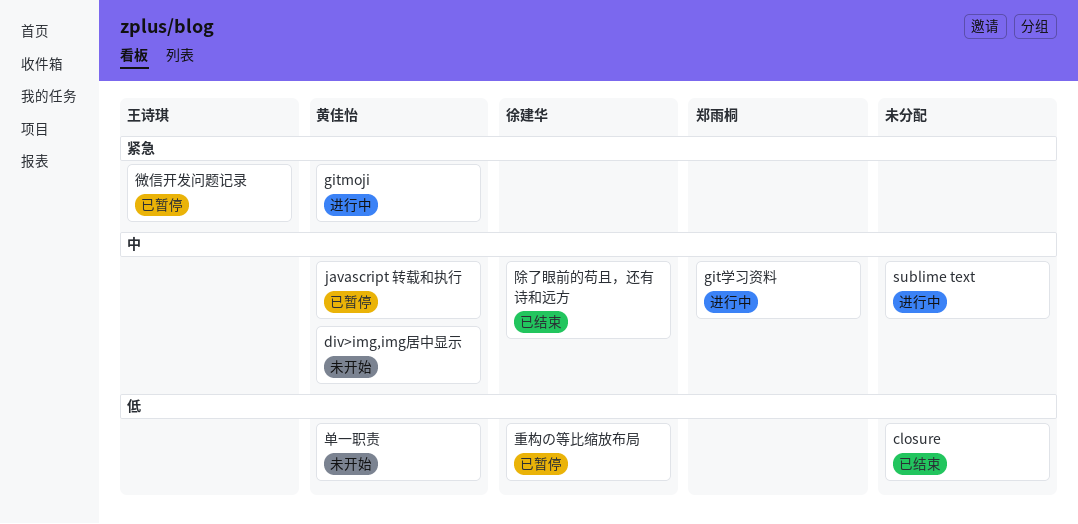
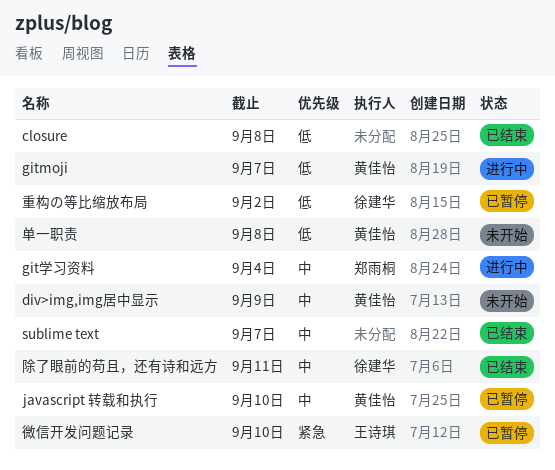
gitmoji, priority: 紧急 -> 低
sublime text, status: 进行中 -> 已结束

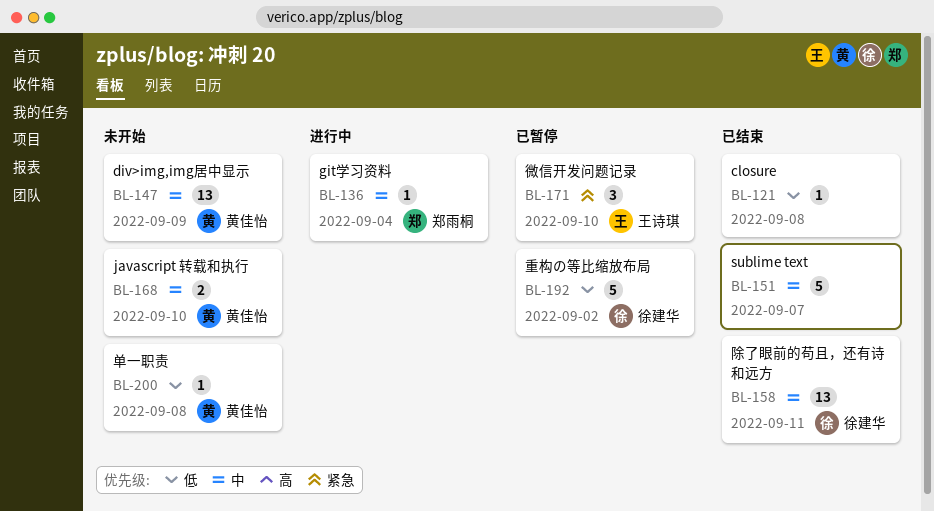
gitmoji: present -> none
javascript 转载和执行, status: 已暂停 -> 未开始

